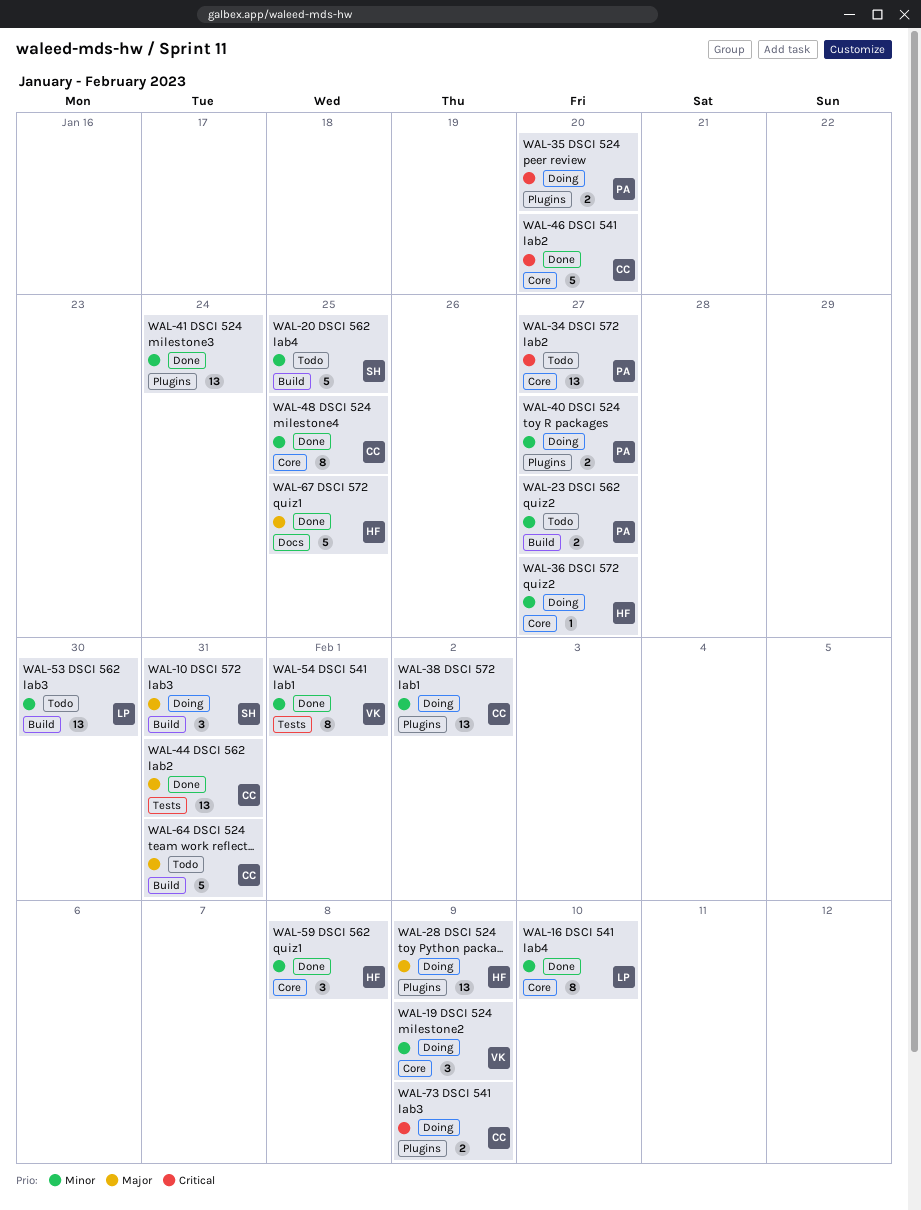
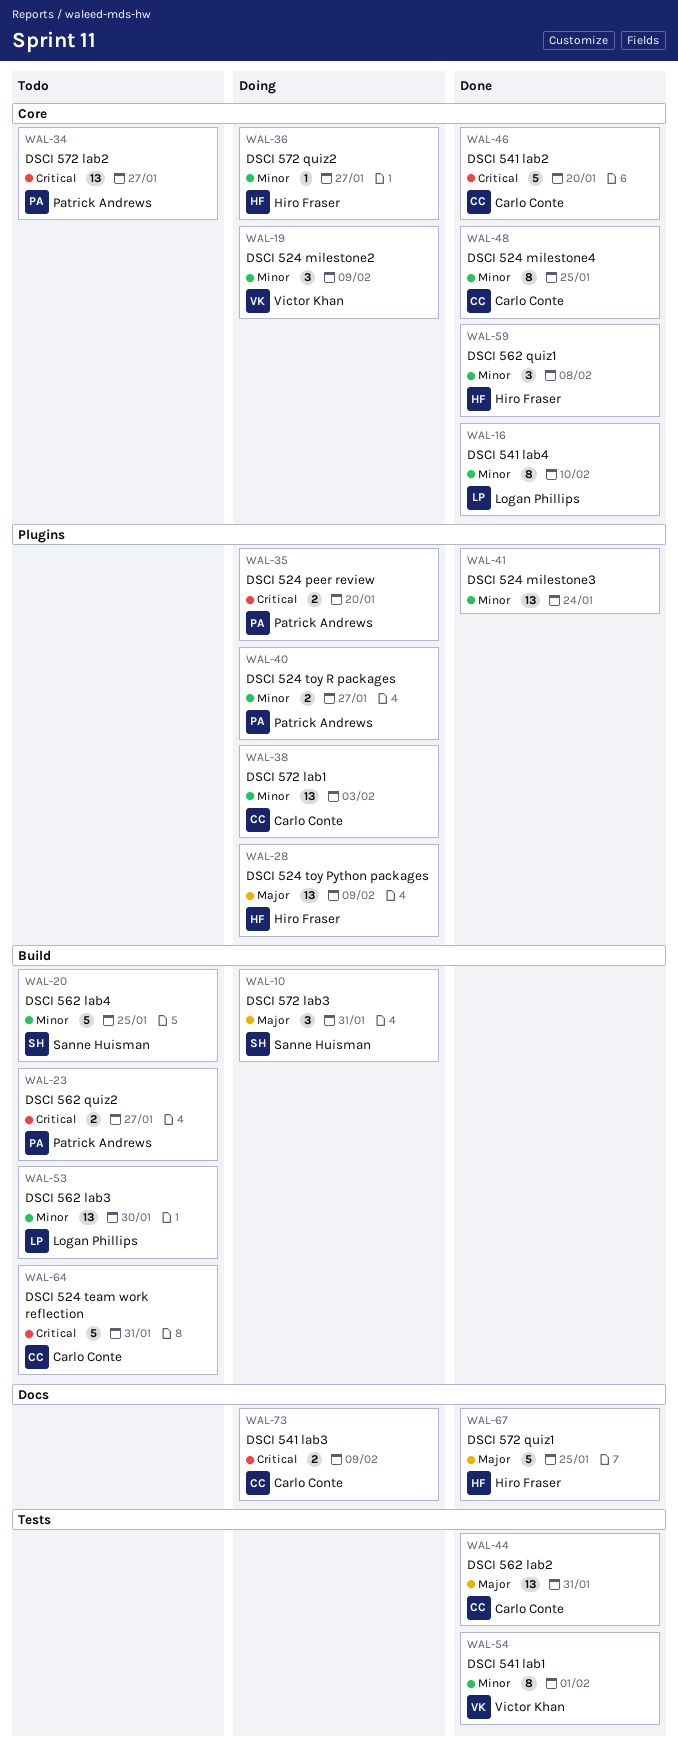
WAL-23, priority: Minor -> Critical
WAL-38, due: Feb 2 -> Feb 3
WAL-64, priority: Major -> Critical
WAL-73, label: Plugins -> Docs

